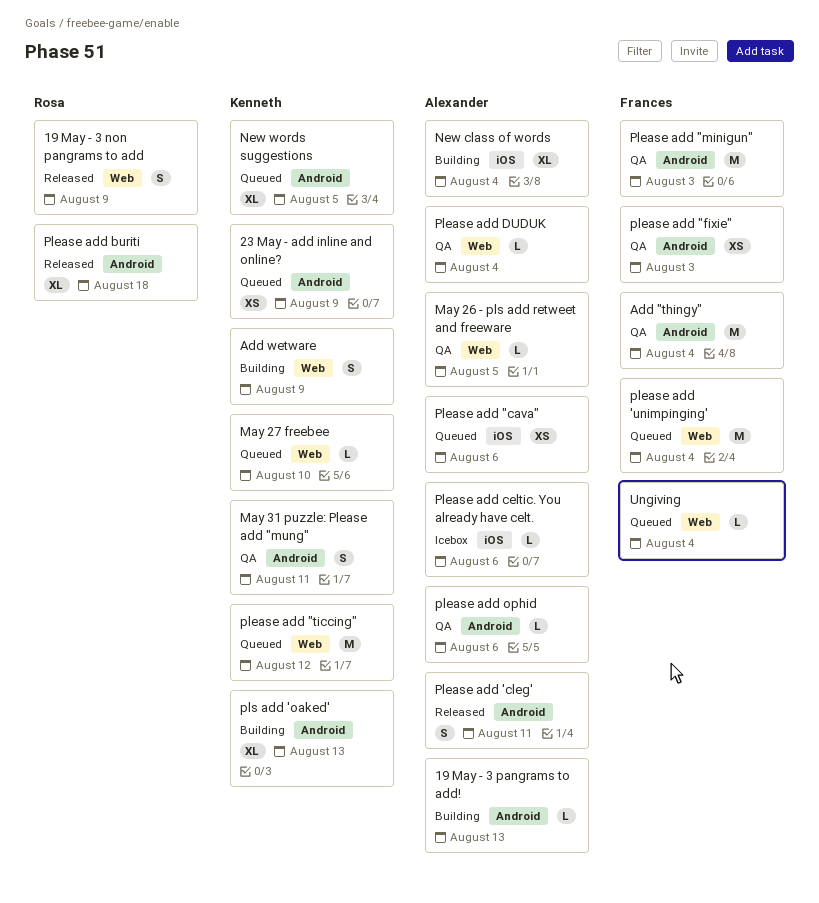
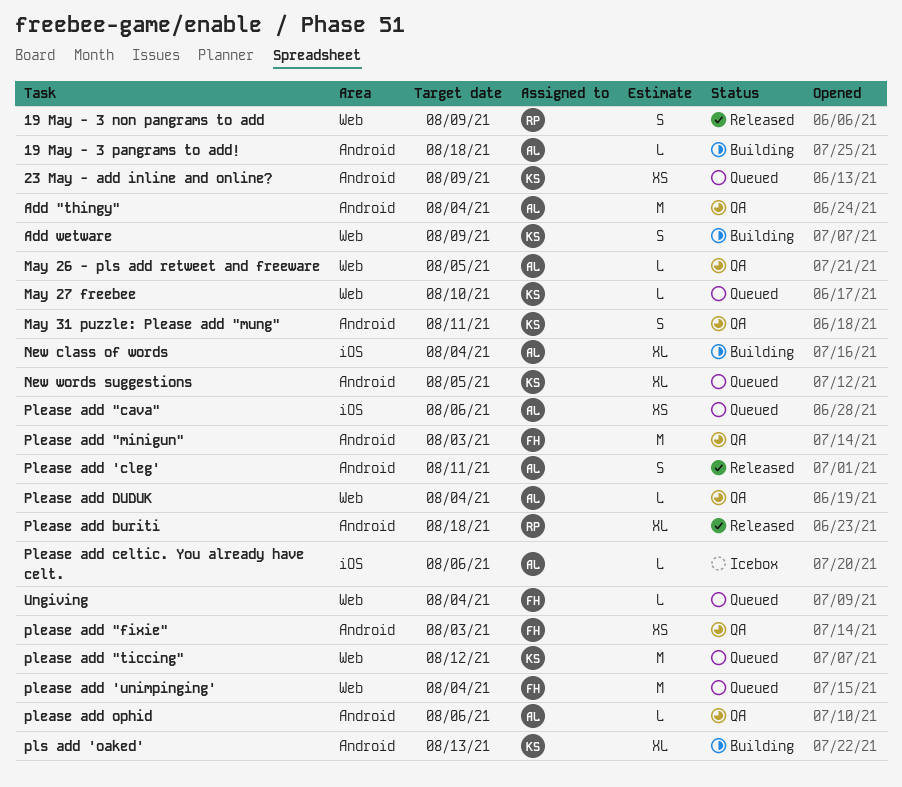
19 May - 3 pangrams to add!, due: Aug 13 -> Aug 18
Add "thingy", owner: Frances -> Alexander

